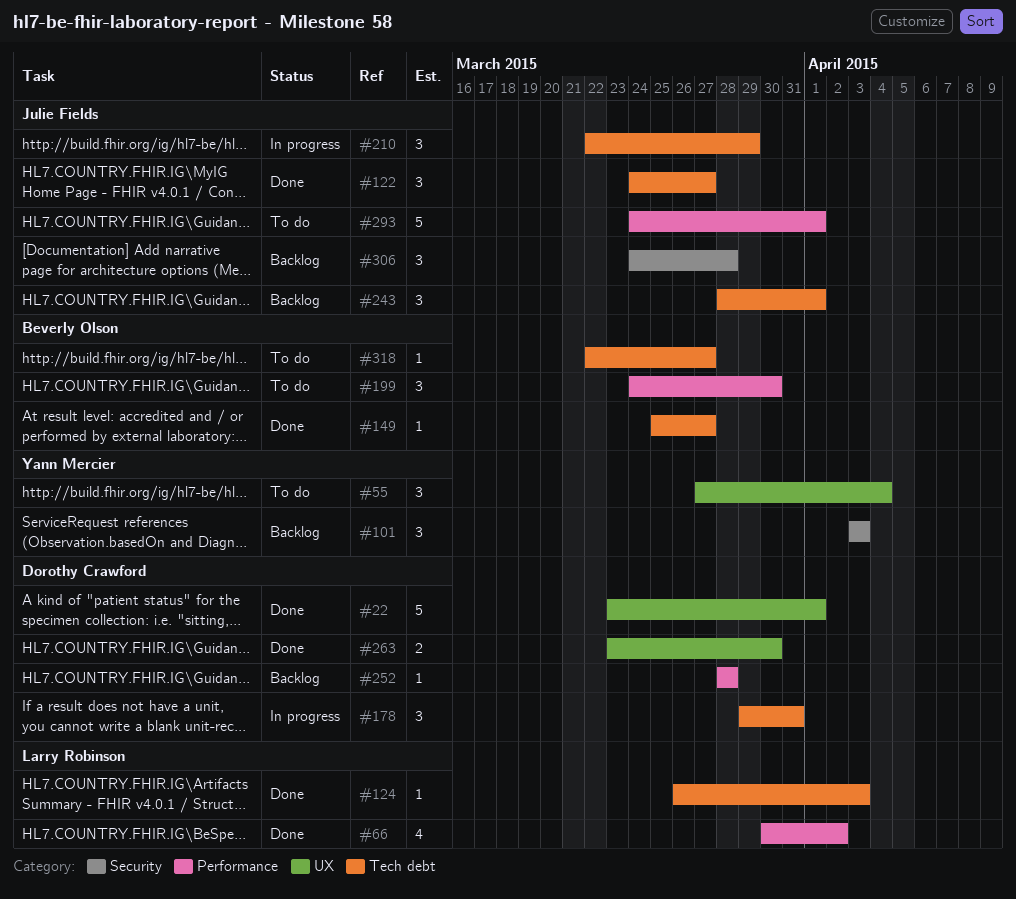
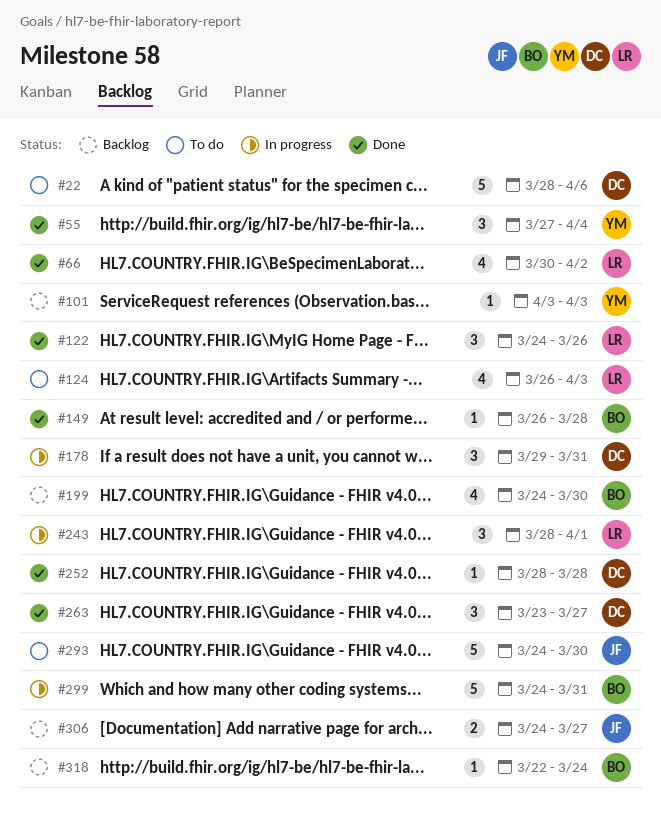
#22, status: Done -> To do
#22, start: Mar 23 -> Mar 28
#22, due: Apr 1 -> Apr 6
#55, status: To do -> Done
#101, estimate: 3 -> 1
#122, owner: Julie Fields -> Larry Robinson
#122, due: Mar 27 -> Mar 26
#124, status: Done -> To do
#124, estimate: 1 -> 4
#149, start: Mar 25 -> Mar 26
#149, due: Mar 27 -> Mar 28
#199, status: To do -> Backlog
#199, estimate: 3 -> 4
#210: present -> none
#243, status: Backlog -> In progress
#243, owner: Julie Fields -> Larry Robinson
#252, status: Backlog -> Done
#263, estimate: 2 -> 3
#263, due: Mar 30 -> Mar 27
#293, due: Apr 1 -> Mar 30
#299: none -> present
#306, estimate: 3 -> 2
#306, due: Mar 28 -> Mar 27
#318, status: To do -> Backlog
#318, due: Mar 27 -> Mar 24

